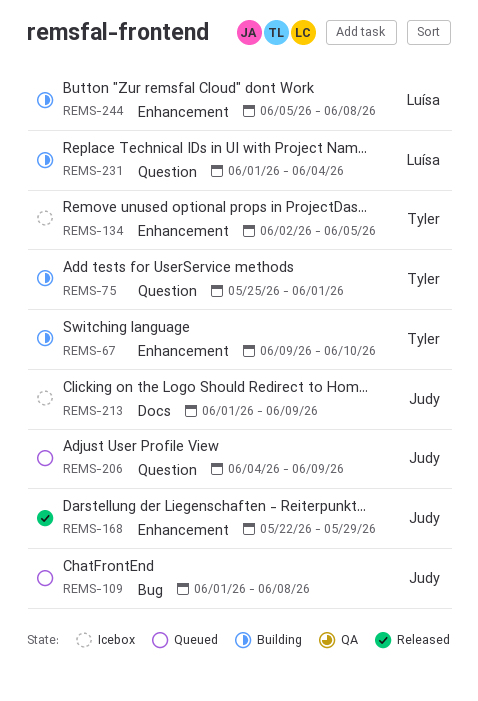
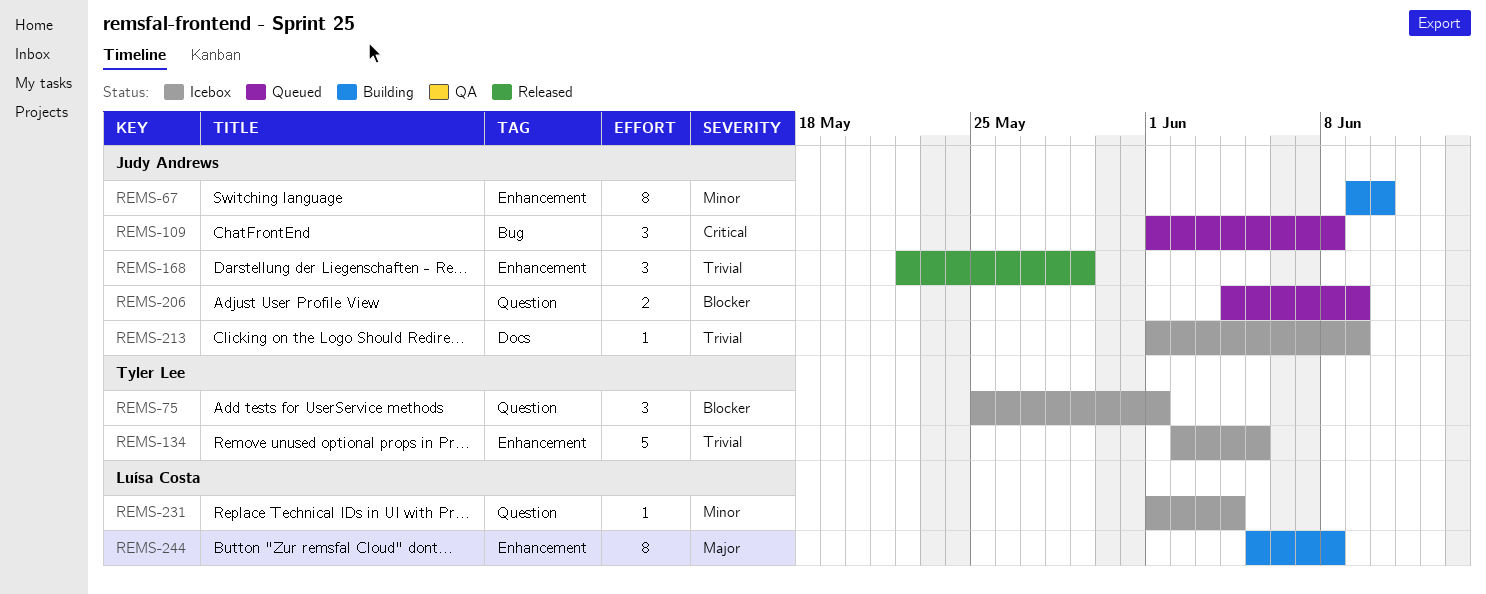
REMS-67, owner: Tyler Lee -> Judy Andrews
REMS-75, status: Building -> Icebox
REMS-231, status: Building -> Icebox

